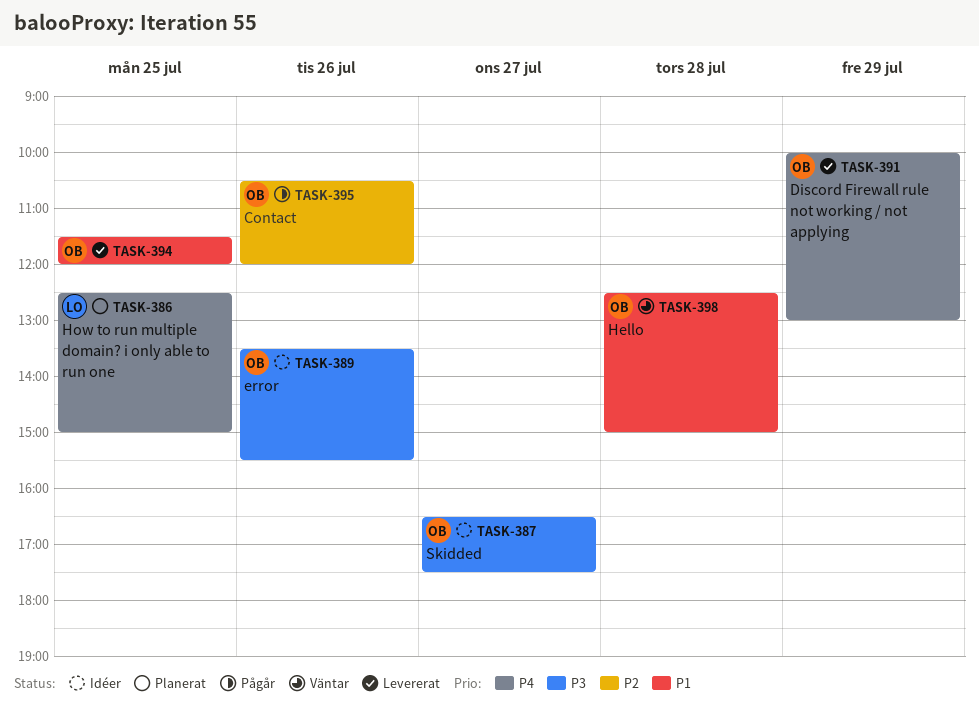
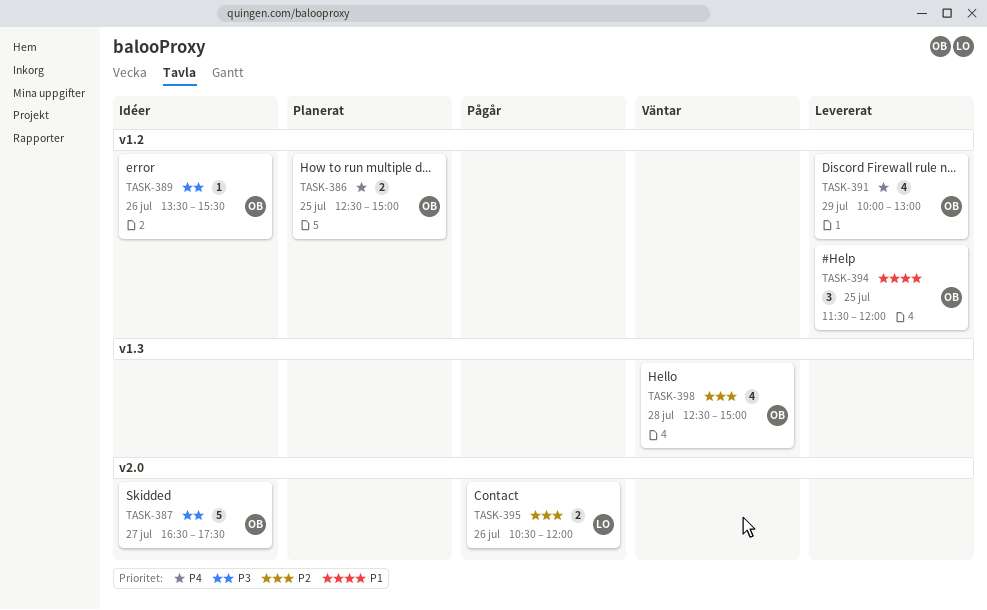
TASK-386, owner: LO -> OB
TASK-395, owner: OB -> LO
TASK-398, priority: P1 -> P2

